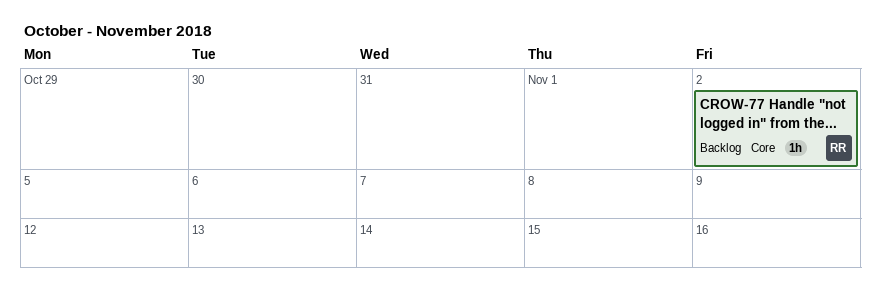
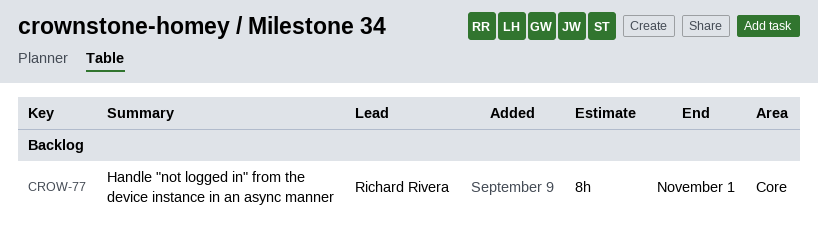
CROW-77, estimate: 1h -> 8h
CROW-77, due: Nov 2 -> Nov 1

